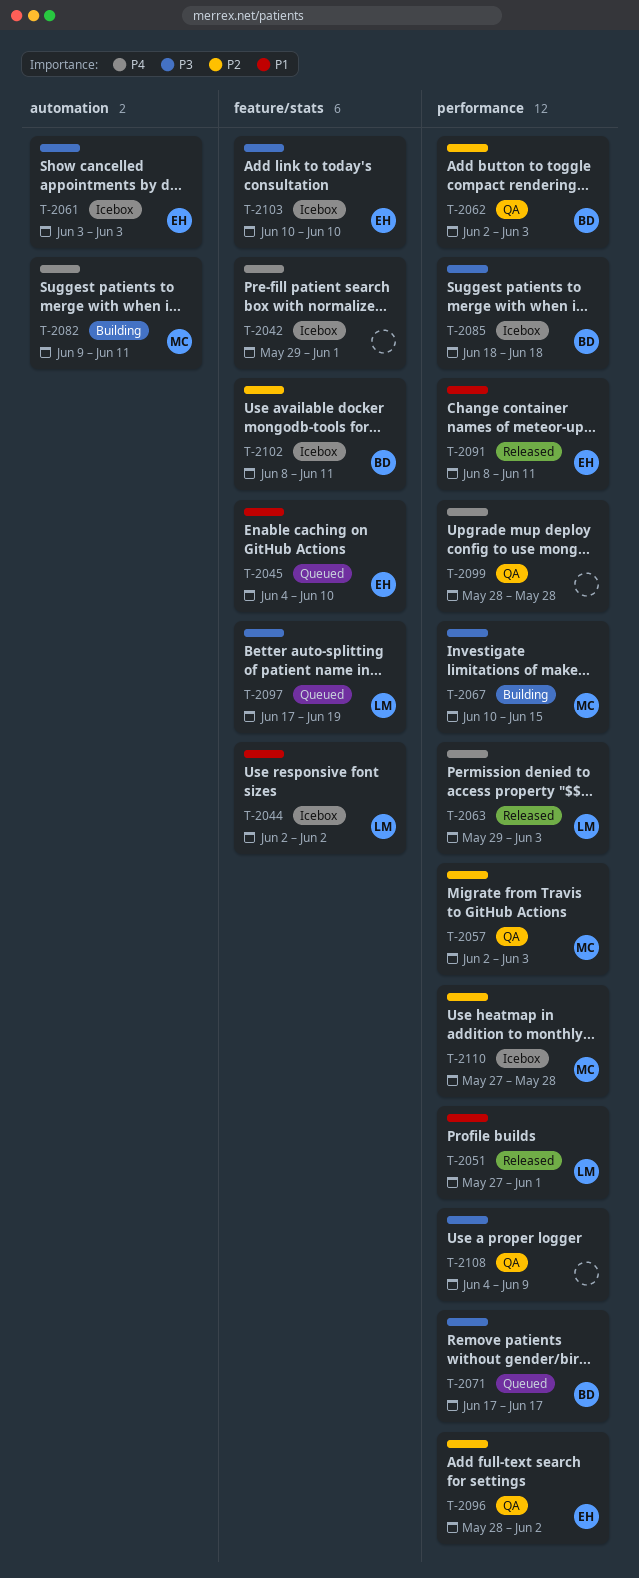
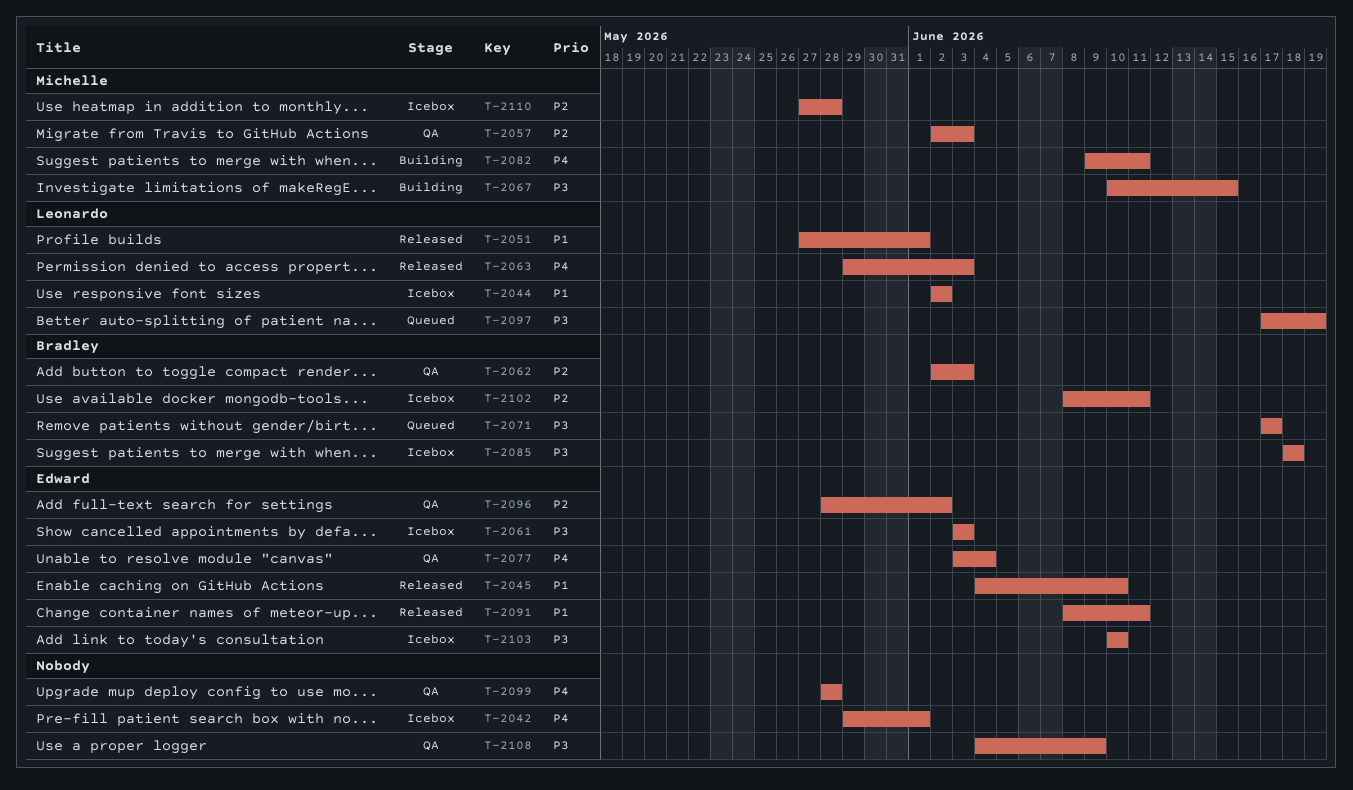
T-2045, status: Queued -> Released
T-2077: none -> present

